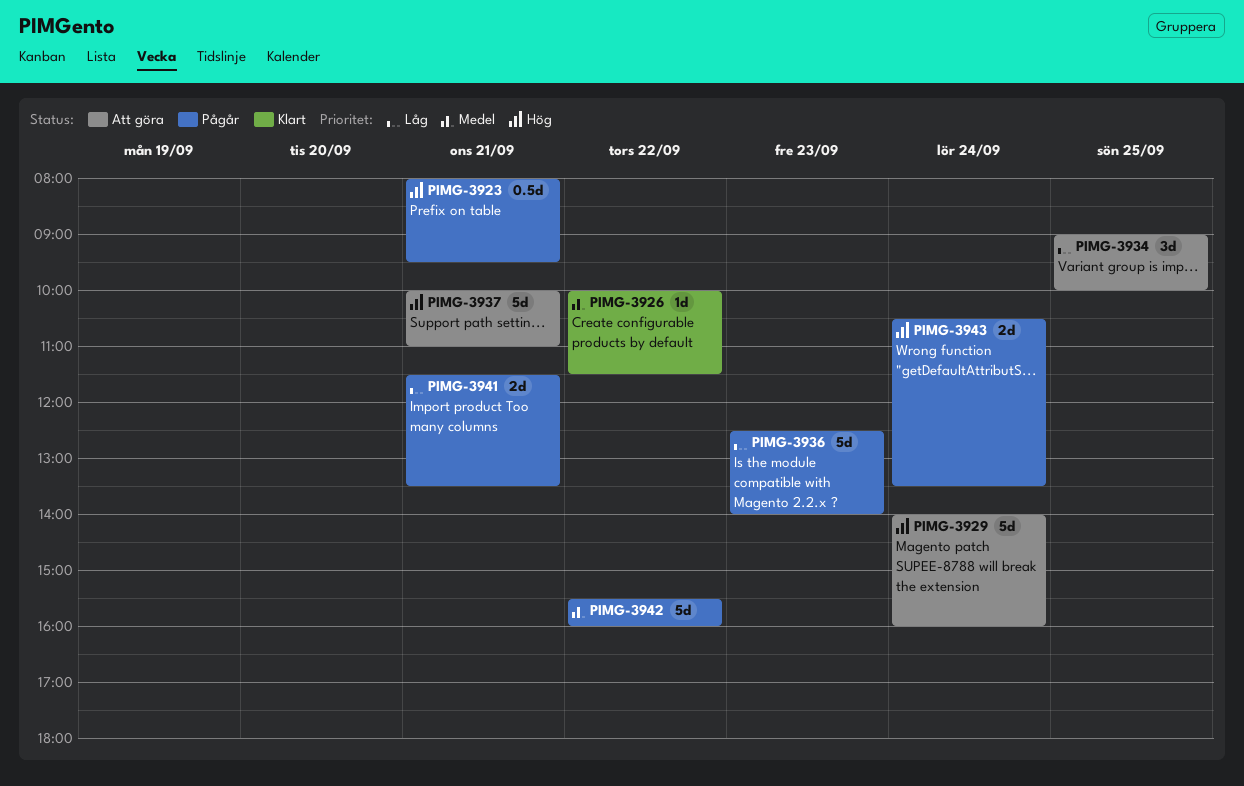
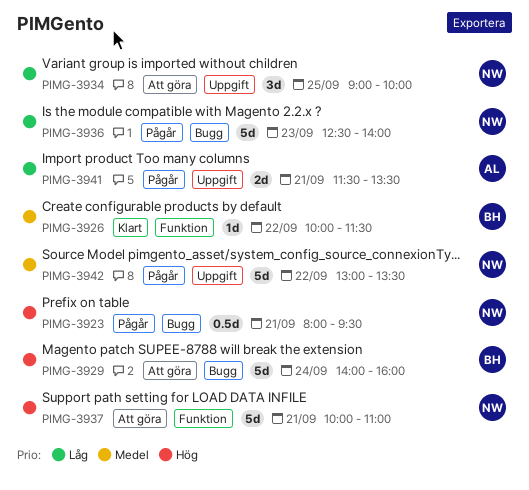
PIMG-3942, begins: 15:30 -> 13:00
PIMG-3942, ends: 16:00 -> 13:30
PIMG-3943: present -> none

